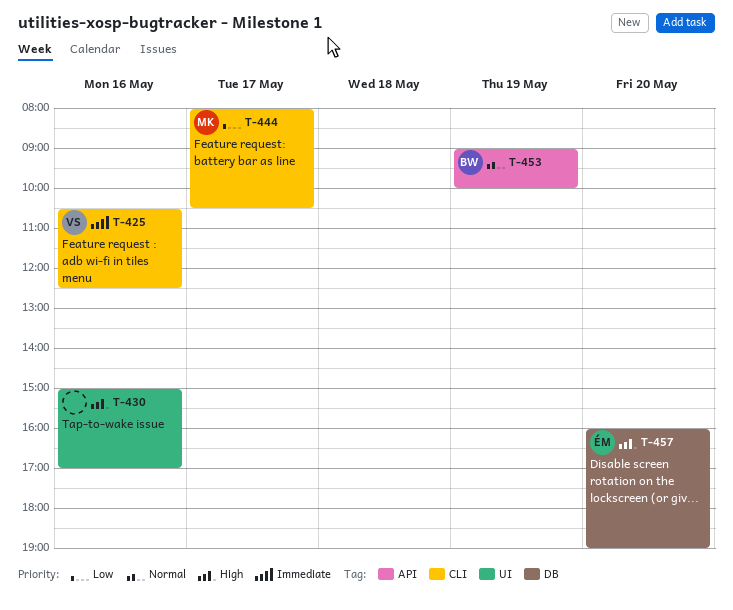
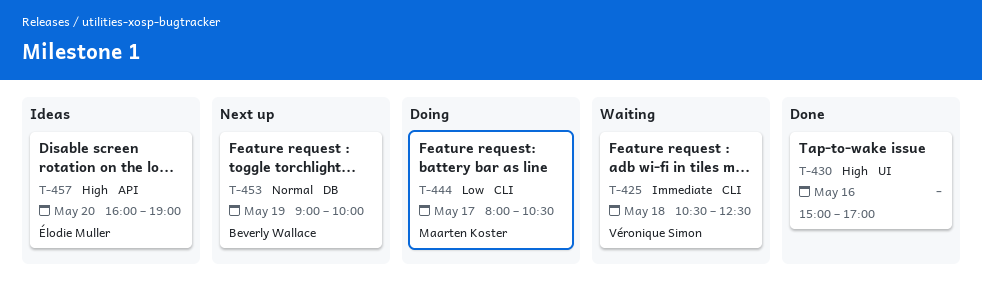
T-425, day: May 16 -> May 18
T-453, label: API -> DB
T-457, label: DB -> API

